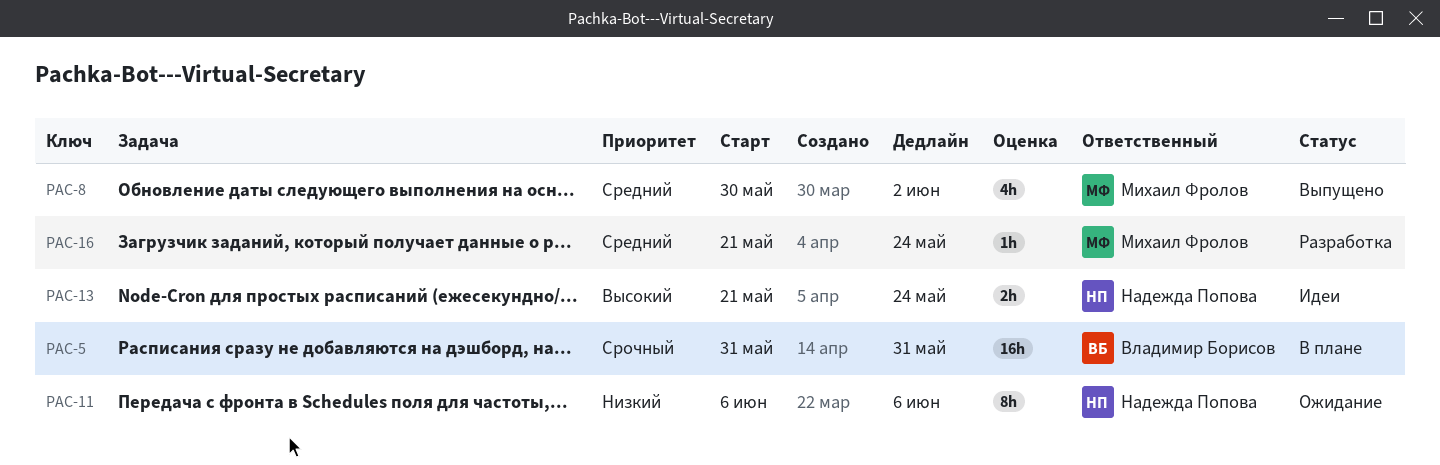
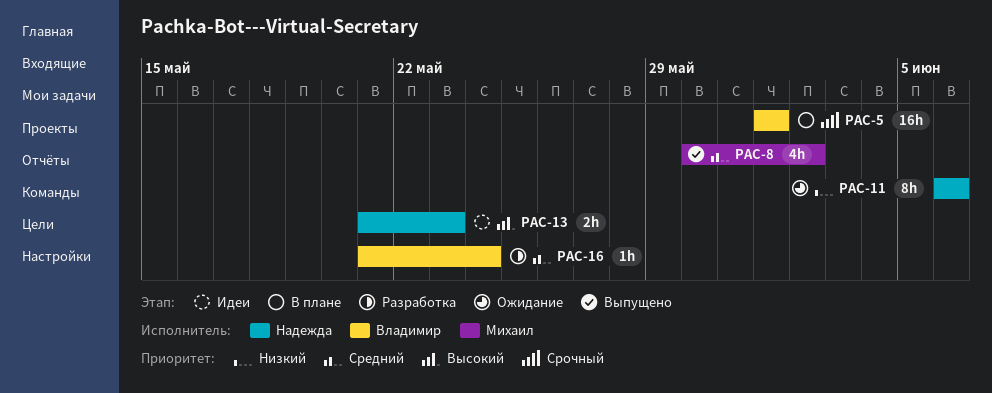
PAC-5, start: May 31 -> Jun 1
PAC-5, due: May 31 -> Jun 1
PAC-13, due: May 24 -> May 23
PAC-16, owner: Михаил Фролов -> Владимир Борисов

